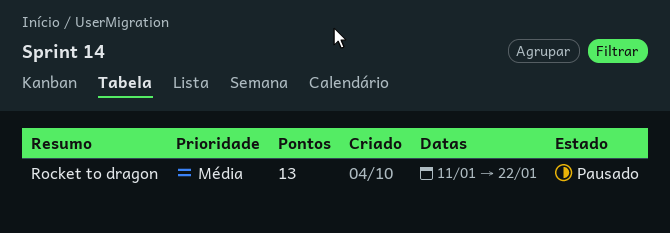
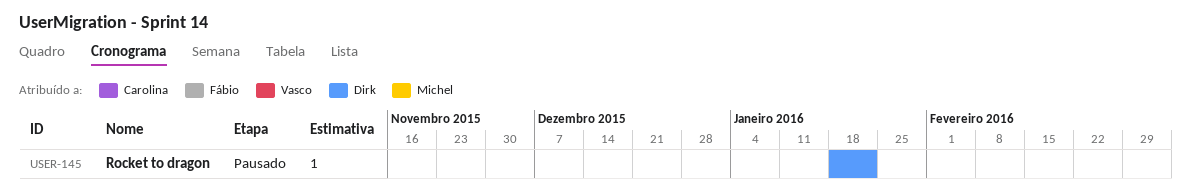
Rocket to dragon, estimate: 13 -> 1
Rocket to dragon, start: Jan 11 -> Jan 18

